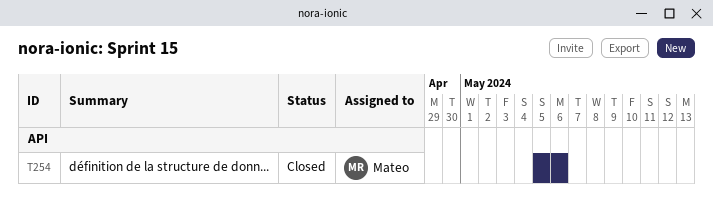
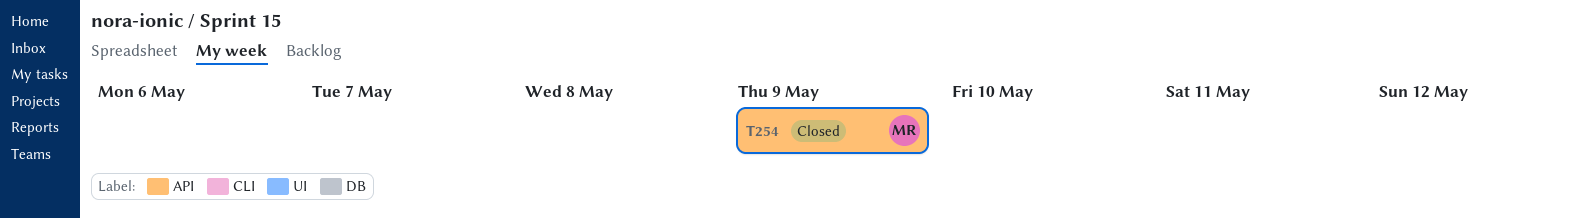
T254, due: May 6 -> May 9

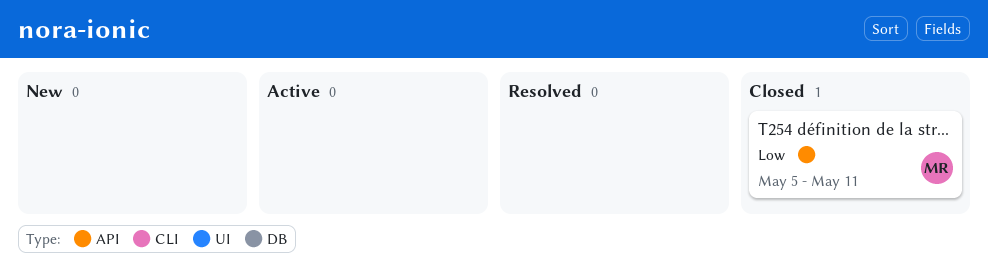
T254, due: May 9 -> May 11

